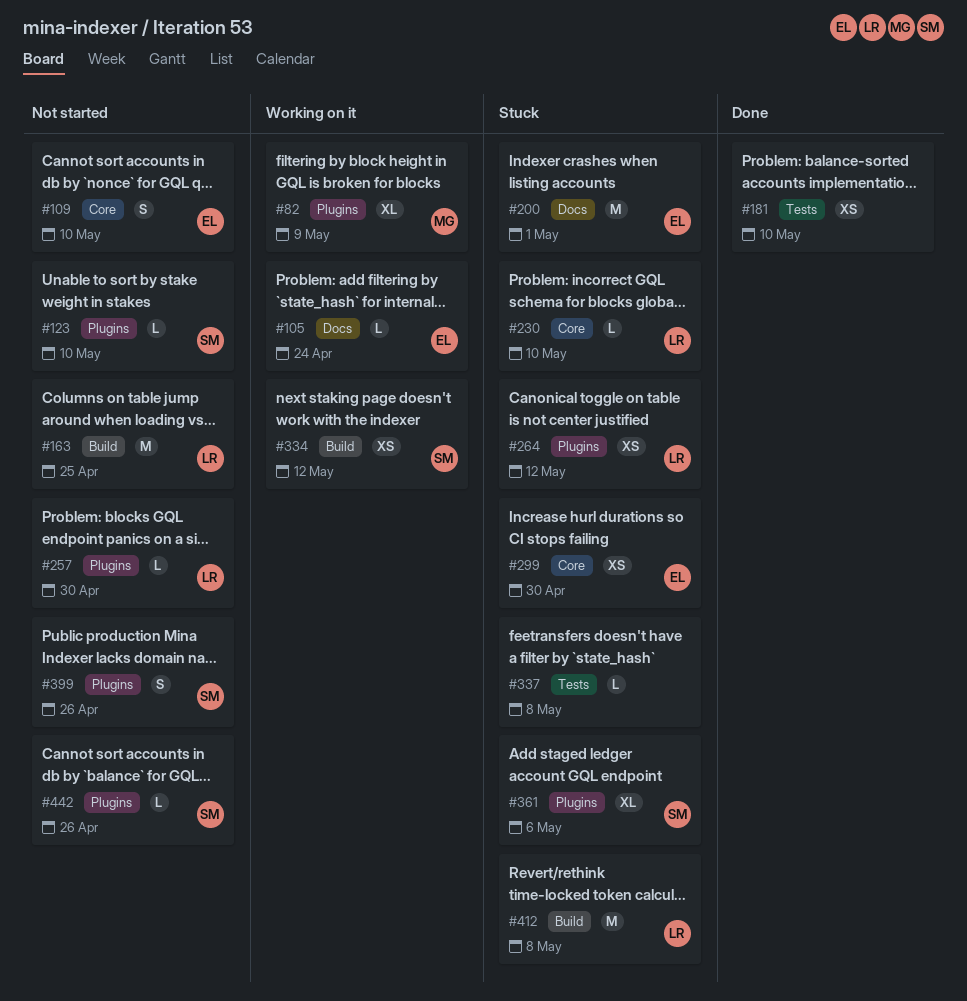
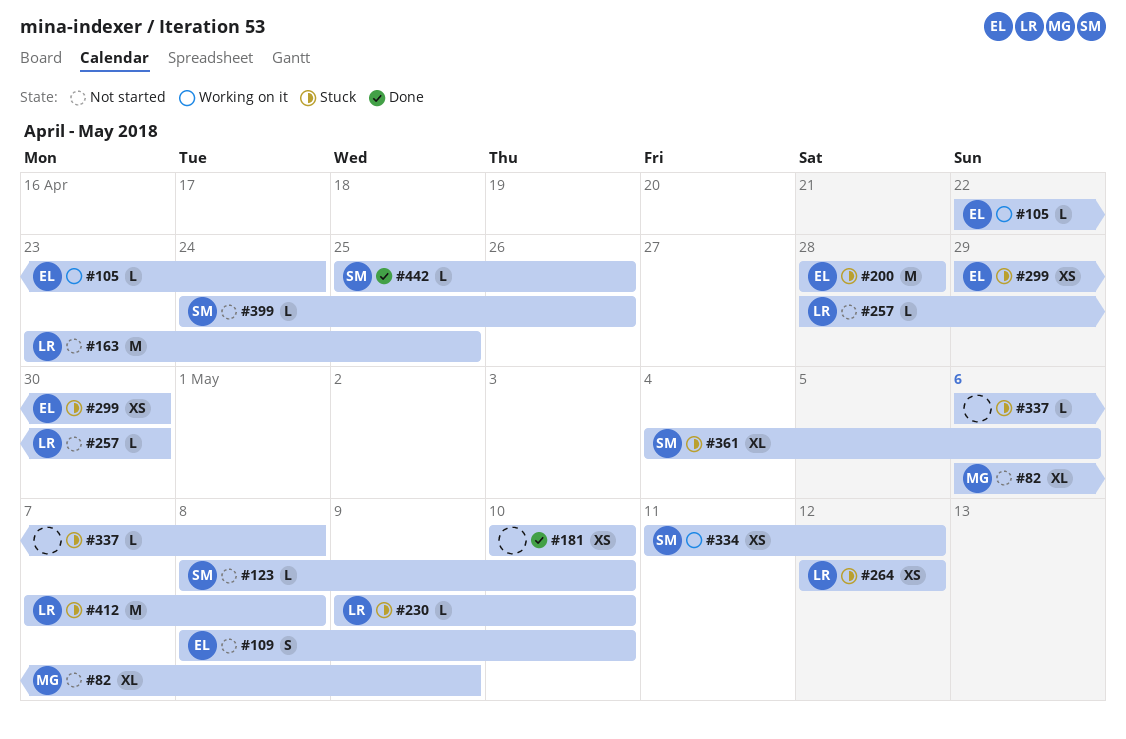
#82, status: Working on it -> Not started
#200, due: May 1 -> Apr 28
#399, estimate: S -> L
#442, status: Not started -> Done

